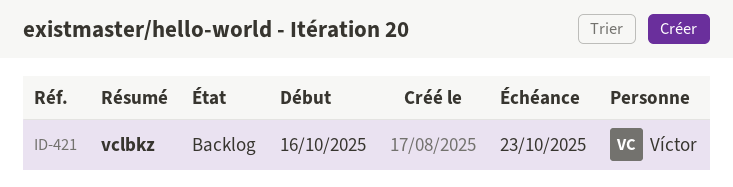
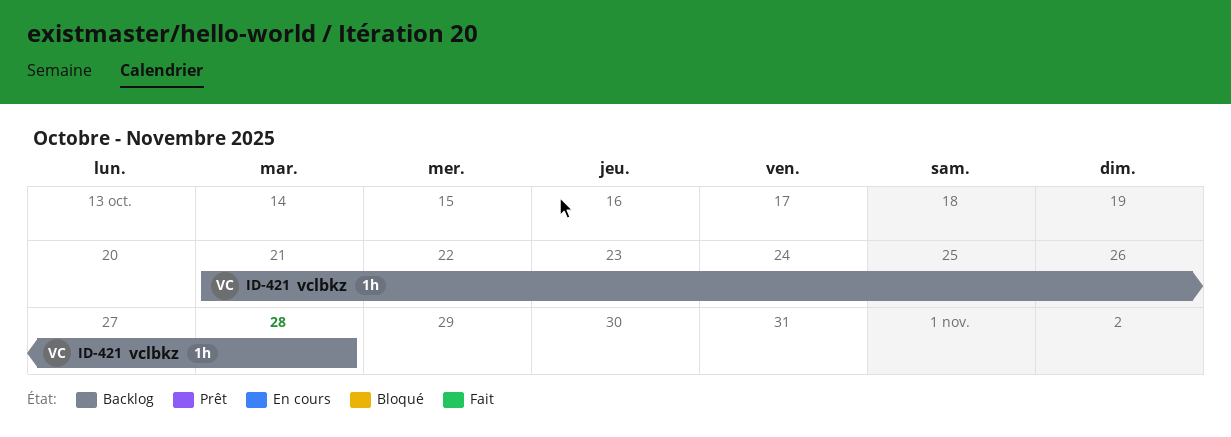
ID-421, start: Oct 16 -> Oct 21
ID-421, due: Oct 23 -> Oct 28

